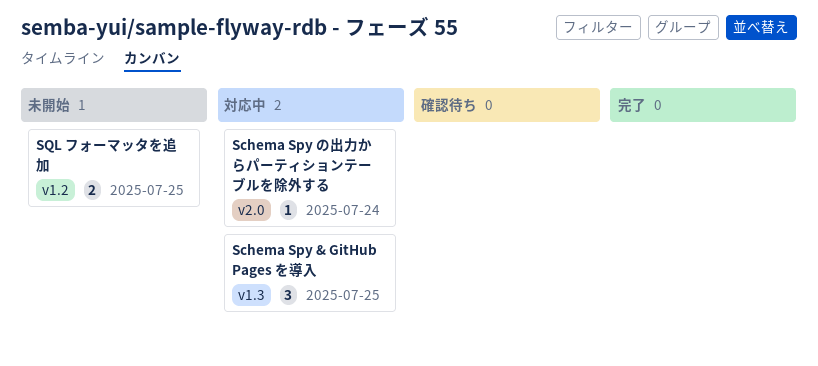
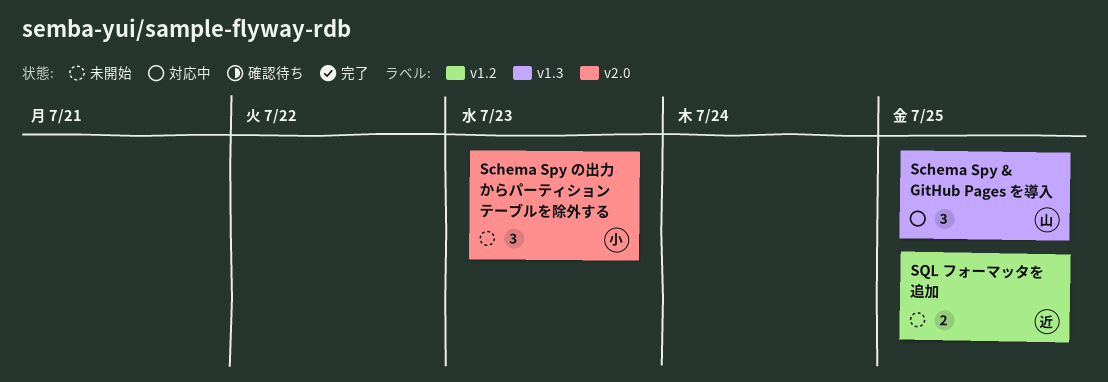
Schema Spy の出力からパーティションテーブルを除外する, status: 対応中 -> 未開始
Schema Spy の出力からパーティションテーブルを除外する, estimate: 1 -> 3
Schema Spy の出力からパーティションテーブルを除外する, due: Jul 24 -> Jul 23

